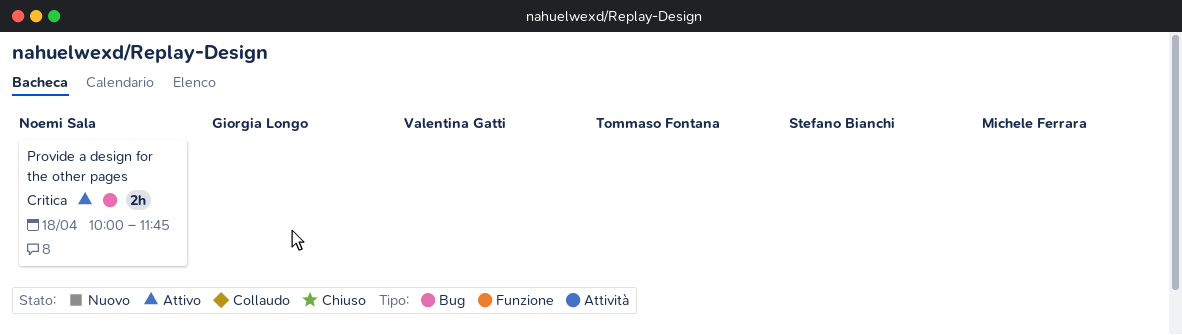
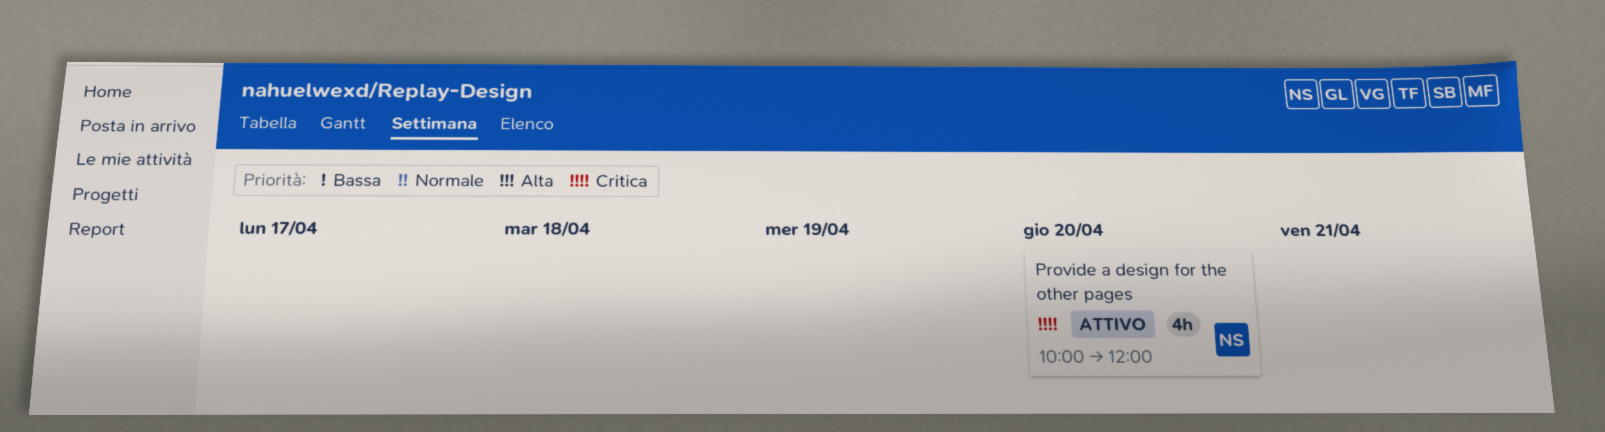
Provide a design for the other pages, estimate: 2h -> 4h
Provide a design for the other pages, day: Apr 18 -> Apr 20
Provide a design for the other pages, ends: 11:45 -> 12:00

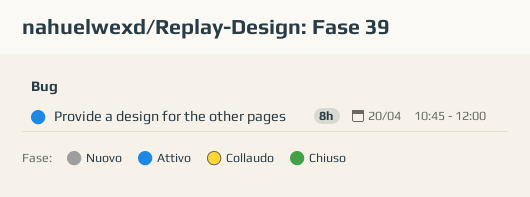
Provide a design for the other pages, estimate: 4h -> 8h
Provide a design for the other pages, begins: 10:00 -> 10:45

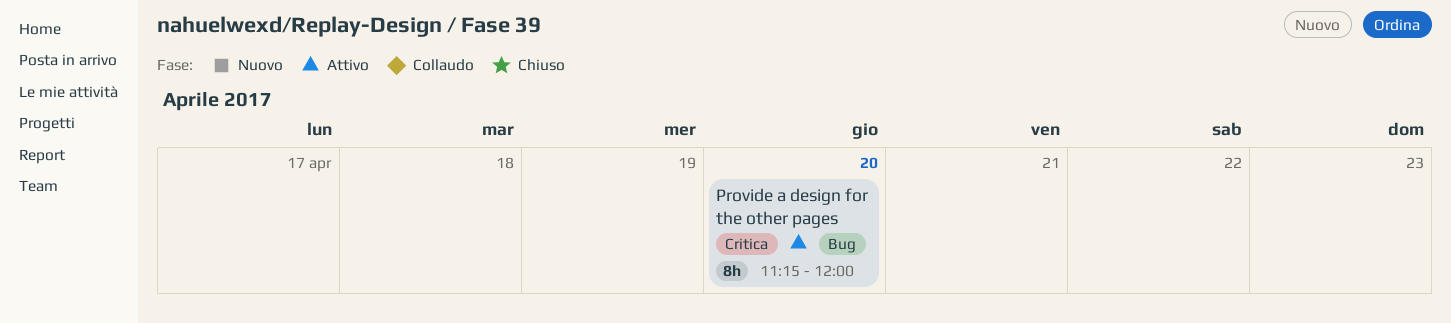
Provide a design for the other pages, begins: 10:45 -> 11:15

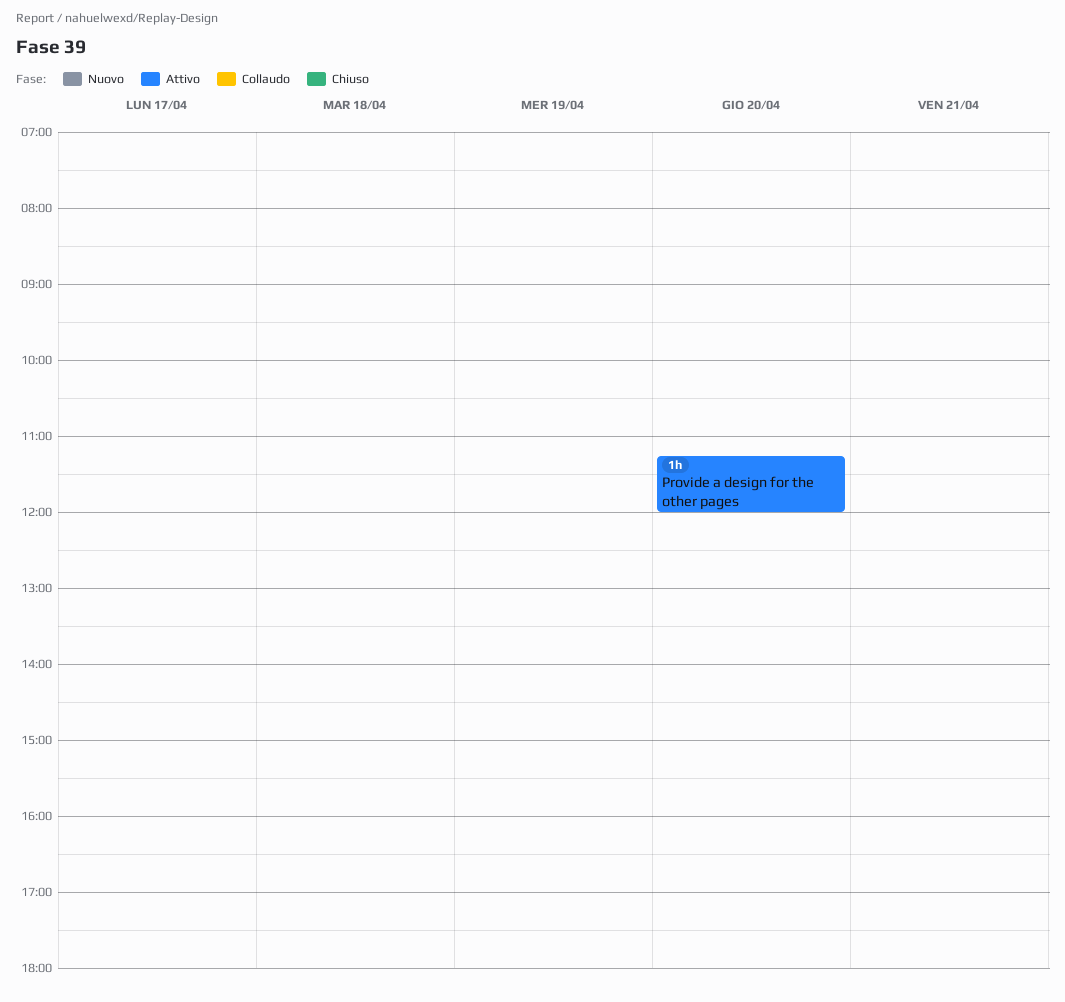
Provide a design for the other pages, estimate: 8h -> 1h

